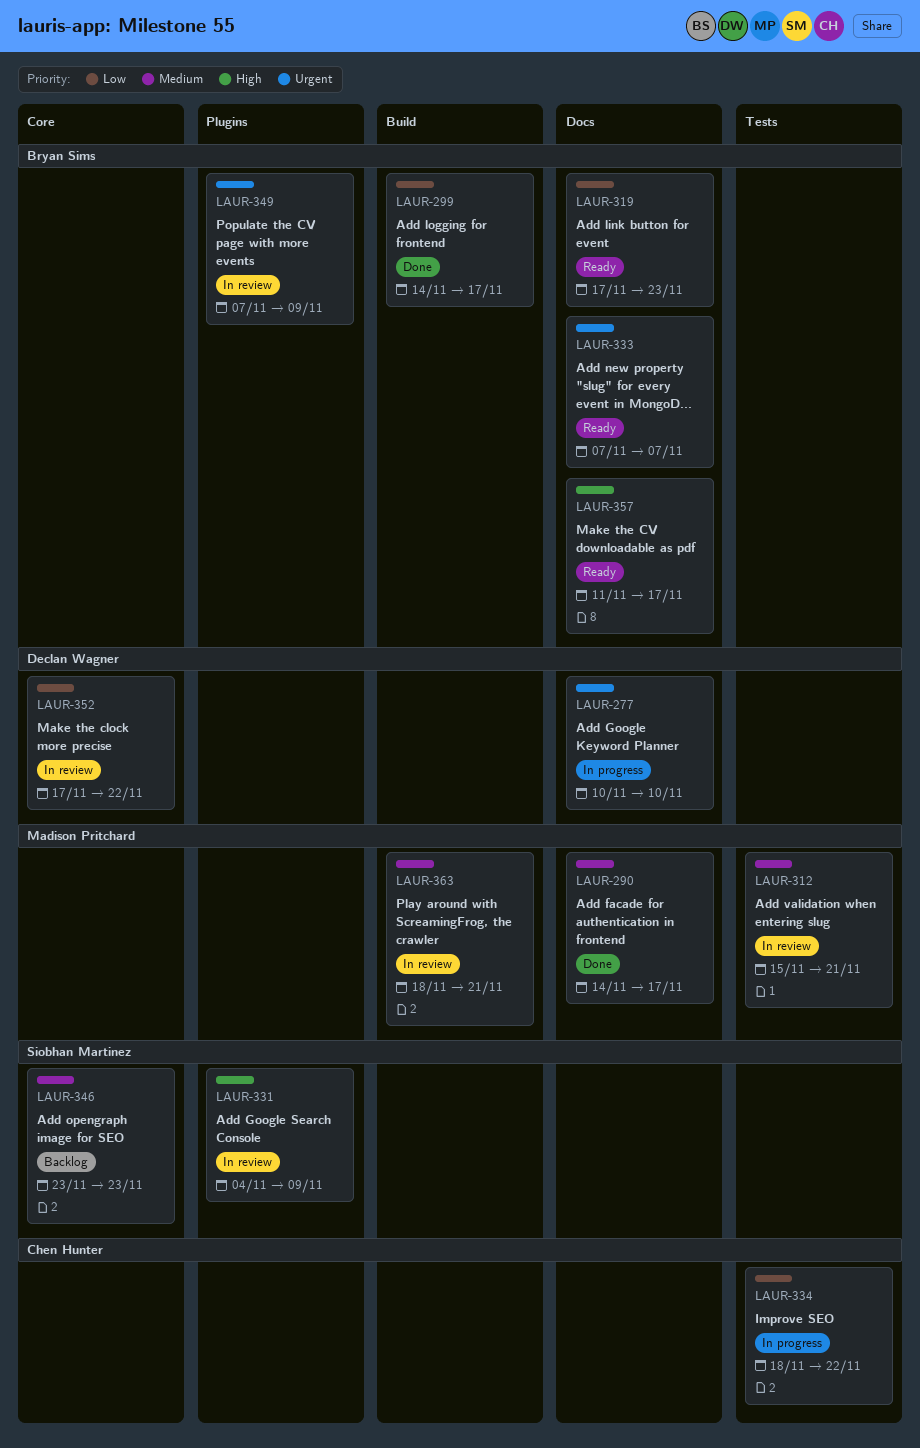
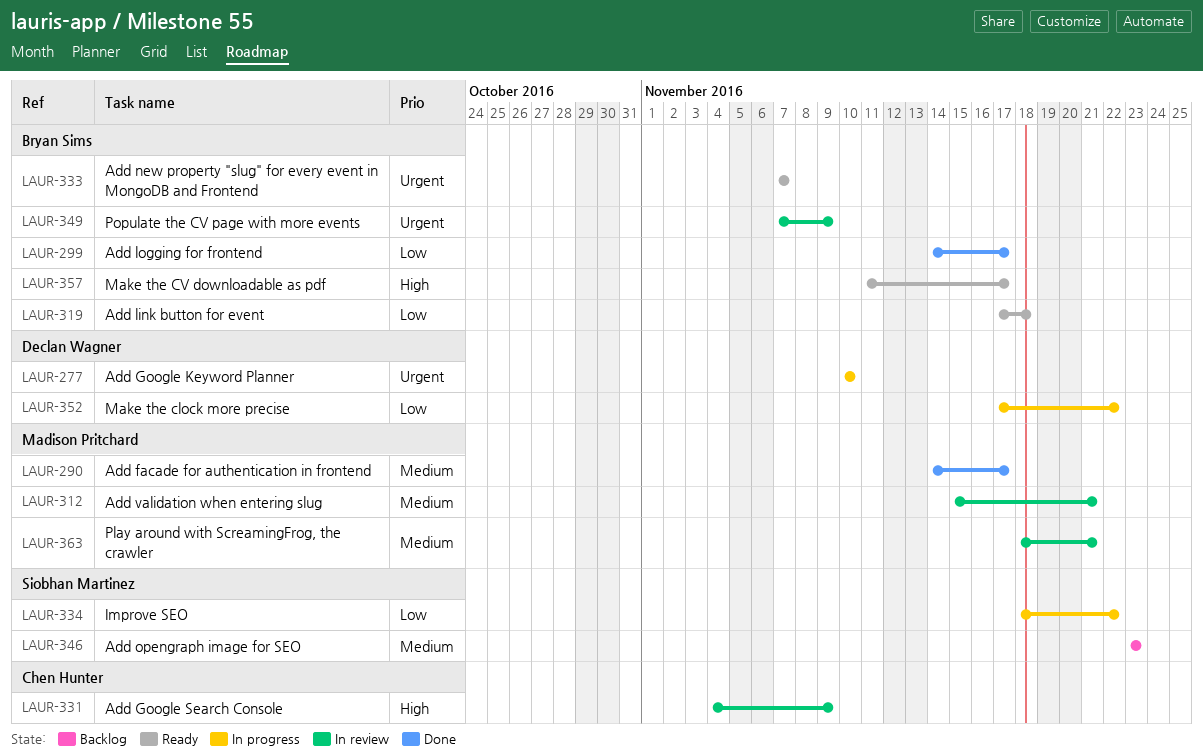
LAUR-319, due: Nov 23 -> Nov 18
LAUR-331, owner: Siobhan Martinez -> Chen Hunter
LAUR-334, owner: Chen Hunter -> Siobhan Martinez
LAUR-352, status: In review -> In progress

